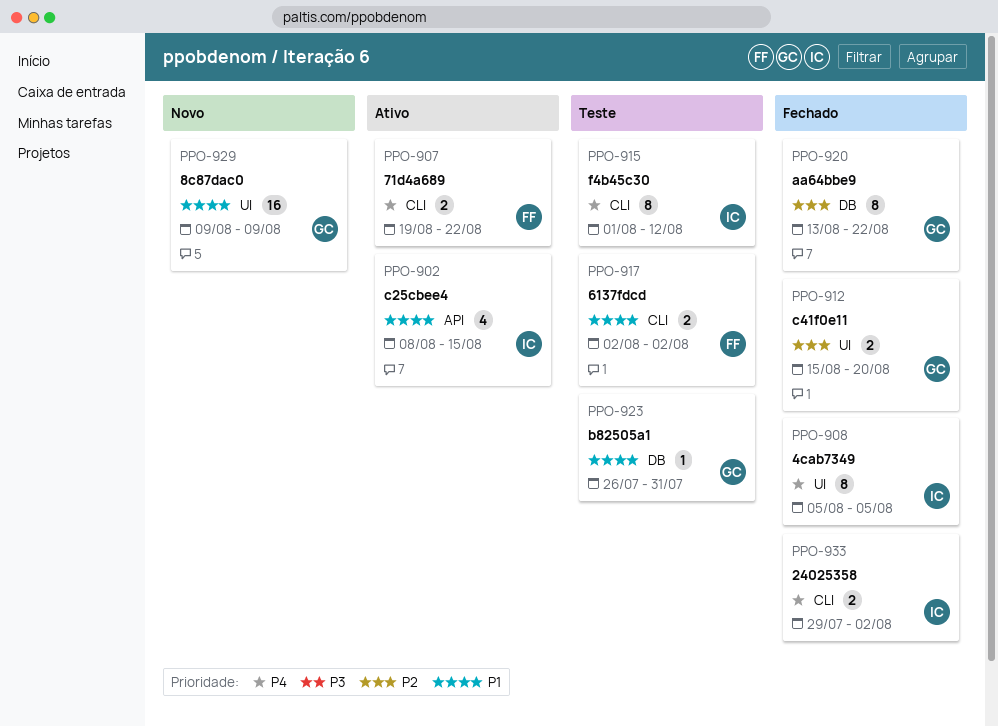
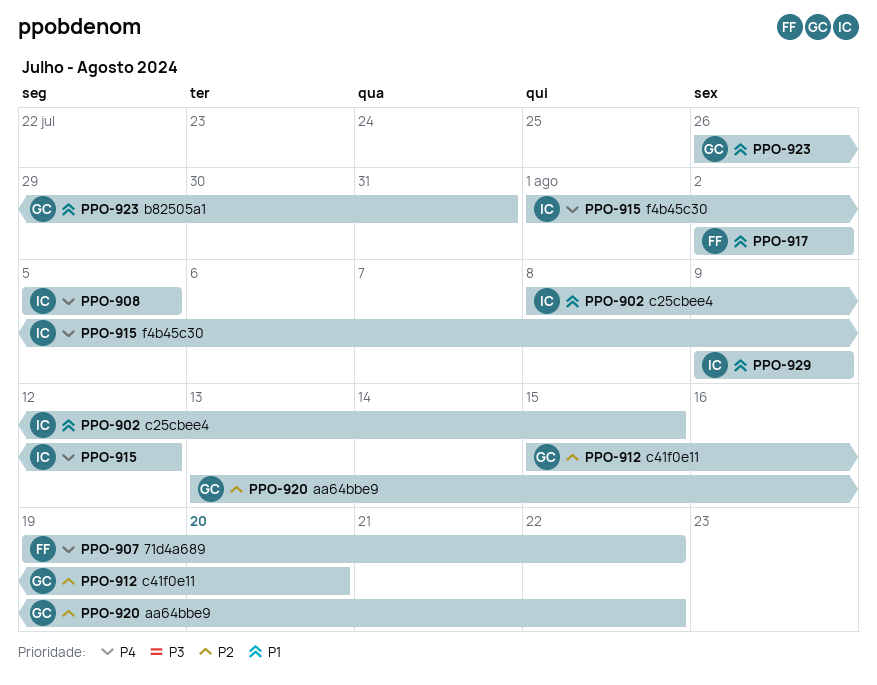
PPO-929, owner: GC -> IC
PPO-933: present -> none

